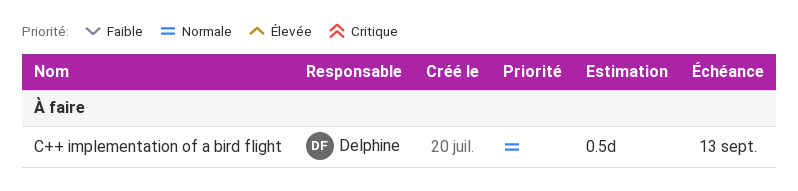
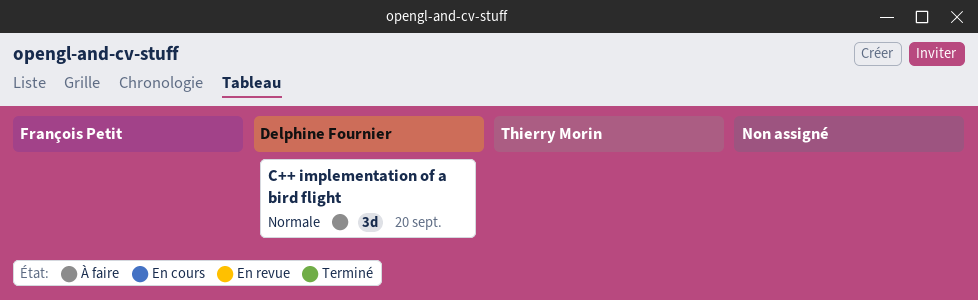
C++ implementation of a bird flight, estimate: 0.5d -> 3d
C++ implementation of a bird flight, due: Sep 13 -> Sep 20

